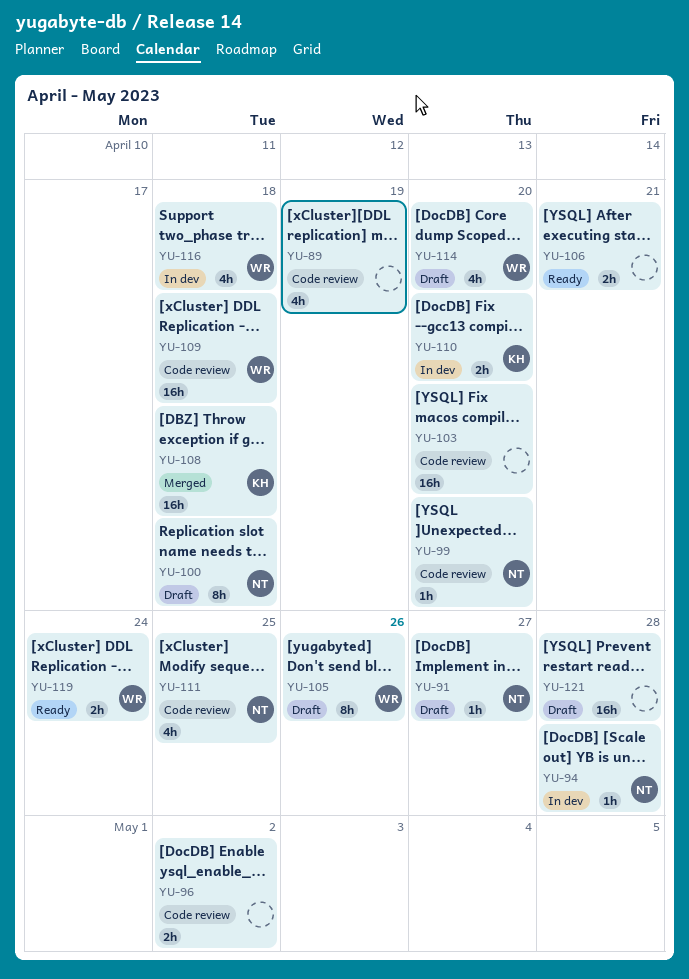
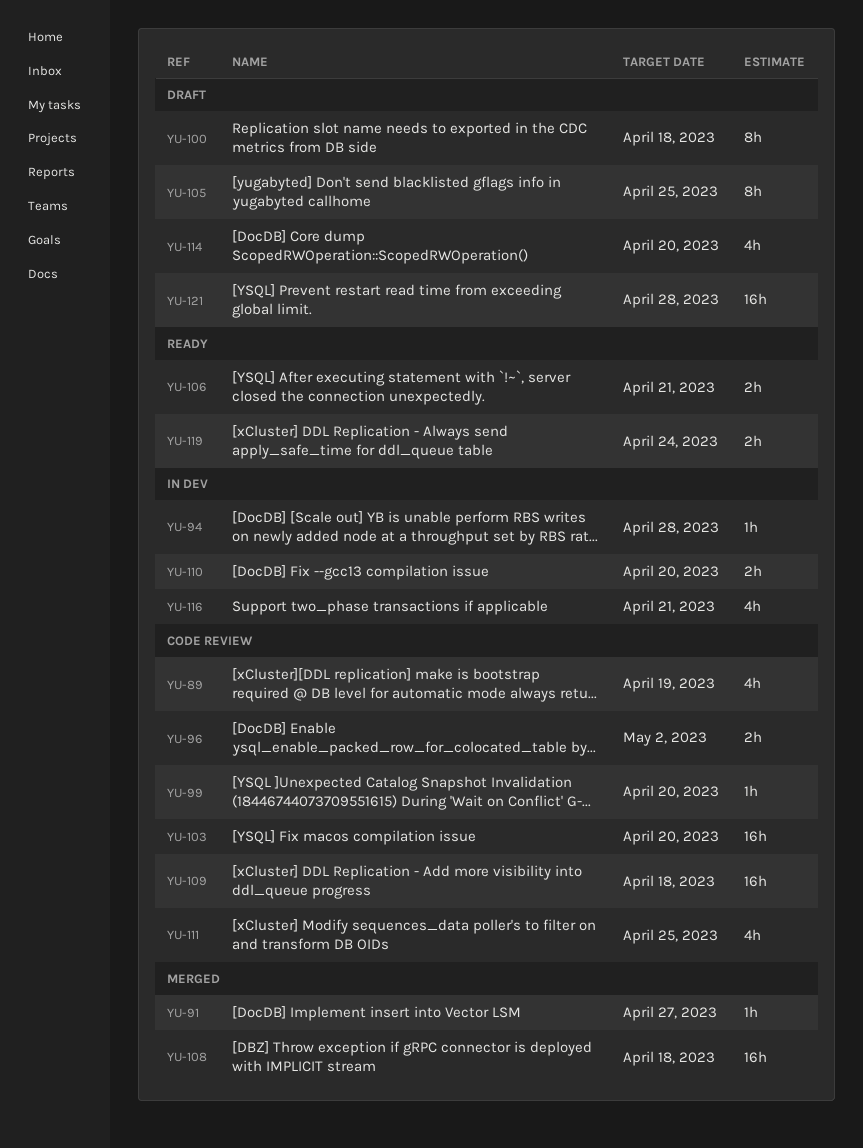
YU-91, status: Draft -> Merged
YU-105, due: Apr 26 -> Apr 25
YU-116, due: Apr 18 -> Apr 21

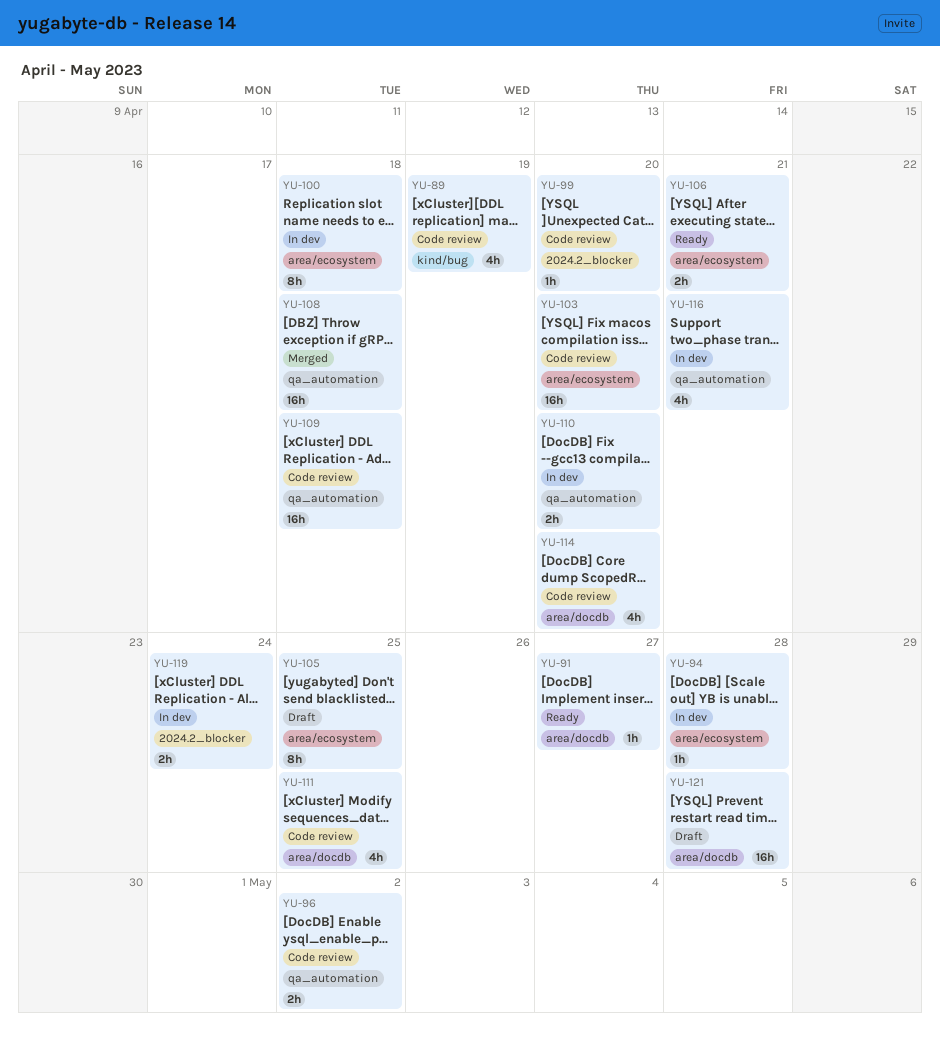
YU-91, status: Merged -> Ready
YU-100, status: Draft -> In dev
YU-114, status: Draft -> Code review
YU-119, status: Ready -> In dev

